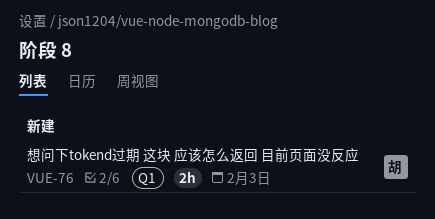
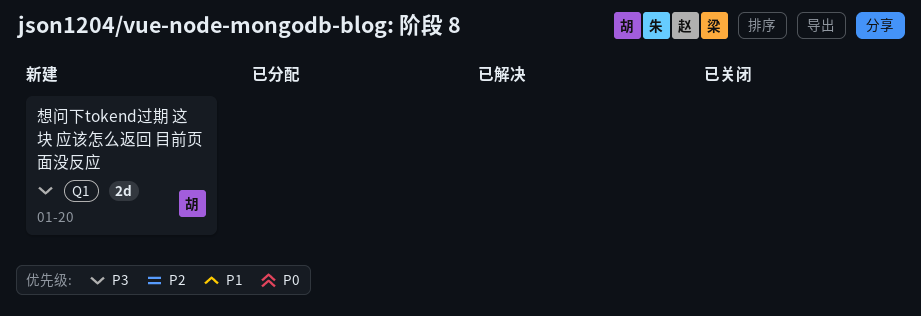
想问下tokend过期 这块 应该怎么返回 目前页面没反应, estimate: 2h -> 2d
想问下tokend过期 这块 应该怎么返回 目前页面没反应, due: Feb 3 -> Jan 20

